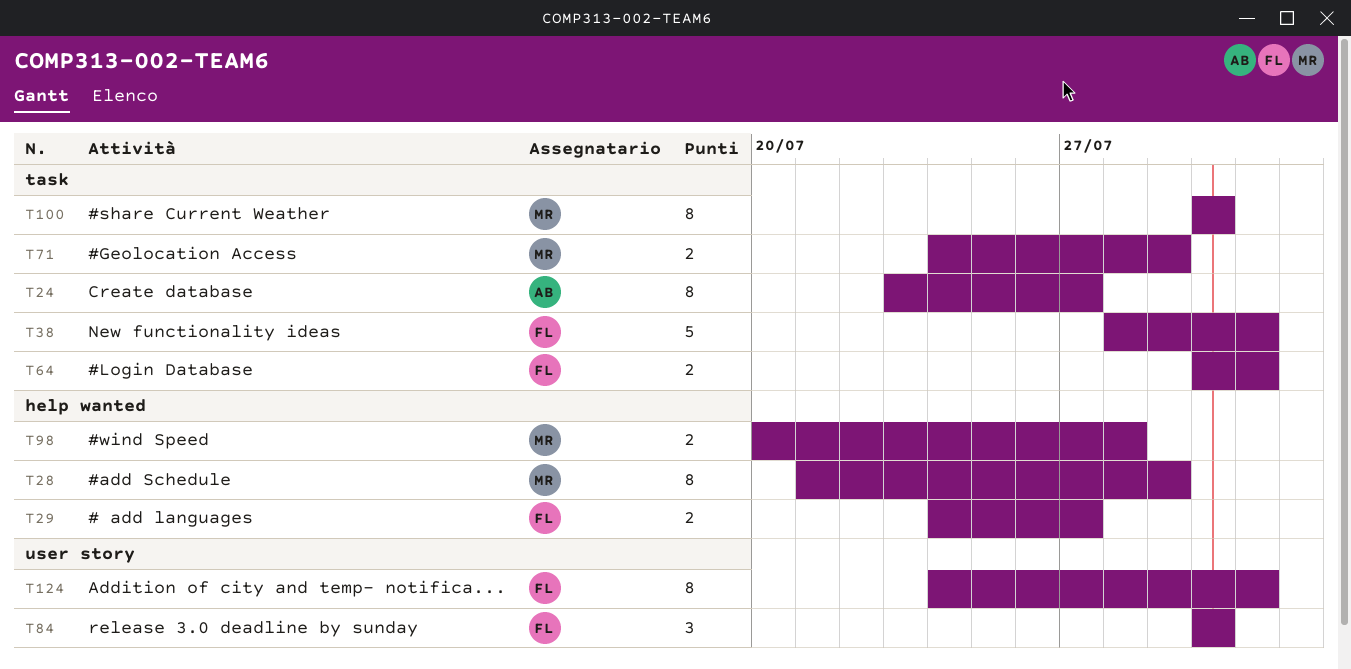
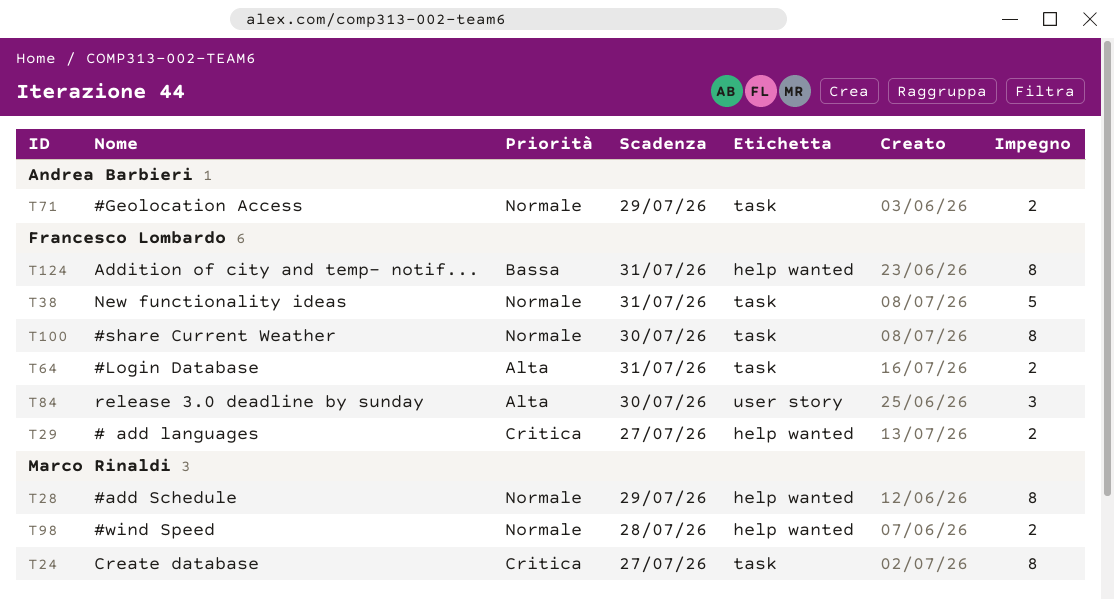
T24, owner: Andrea Barbieri -> Marco Rinaldi
T71, owner: Marco Rinaldi -> Andrea Barbieri
T100, owner: Marco Rinaldi -> Francesco Lombardo
T124, label: user story -> help wanted

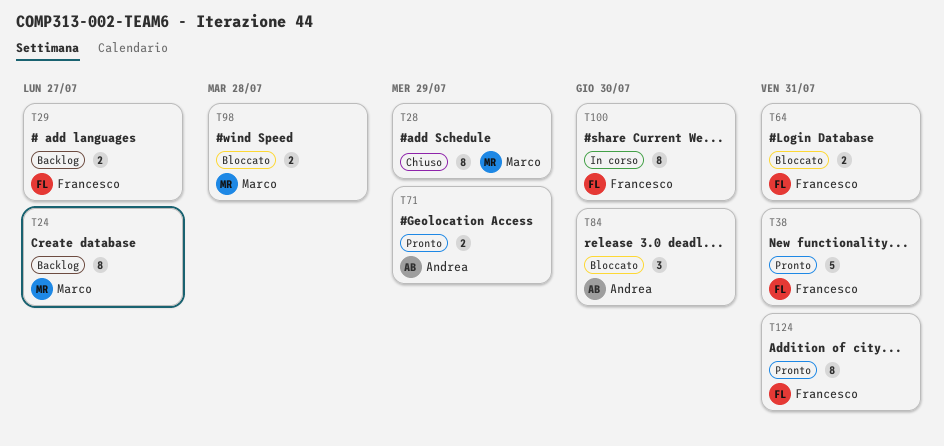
T84, owner: Francesco Lombardo -> Andrea Barbieri

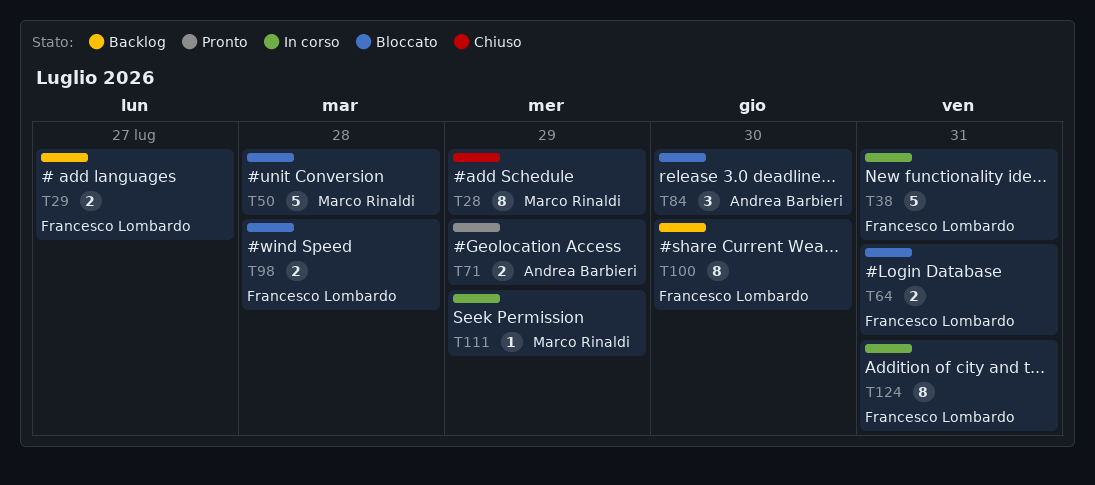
T24: present -> none
T38, status: Pronto -> In corso
T50: none -> present
T98, owner: Marco Rinaldi -> Francesco Lombardo
T100, status: In corso -> Backlog
T111: none -> present
T124, status: Pronto -> In corso

